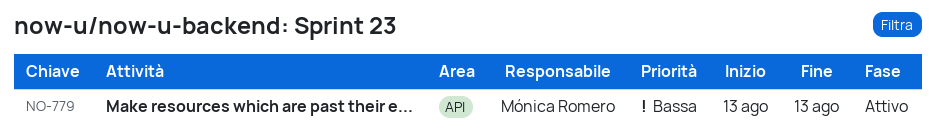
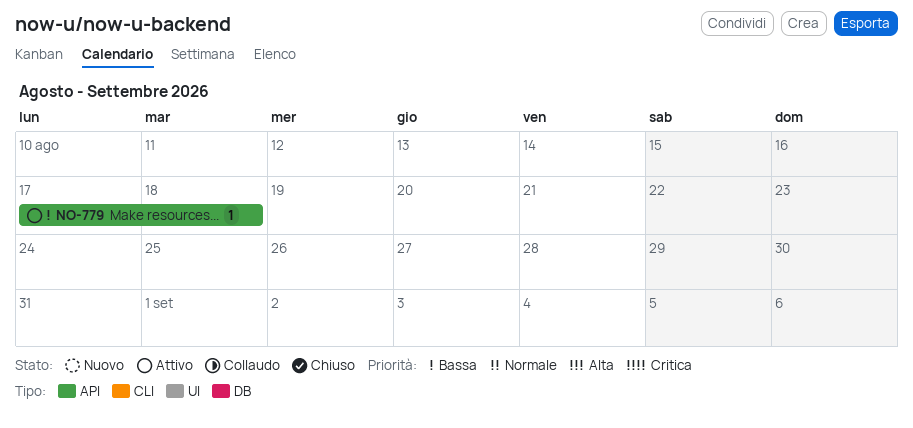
NO-779, start: Aug 13 -> Aug 17
NO-779, due: Aug 13 -> Aug 18

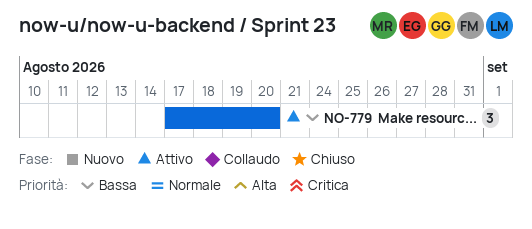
NO-779, estimate: 1 -> 3
NO-779, due: Aug 18 -> Aug 20

